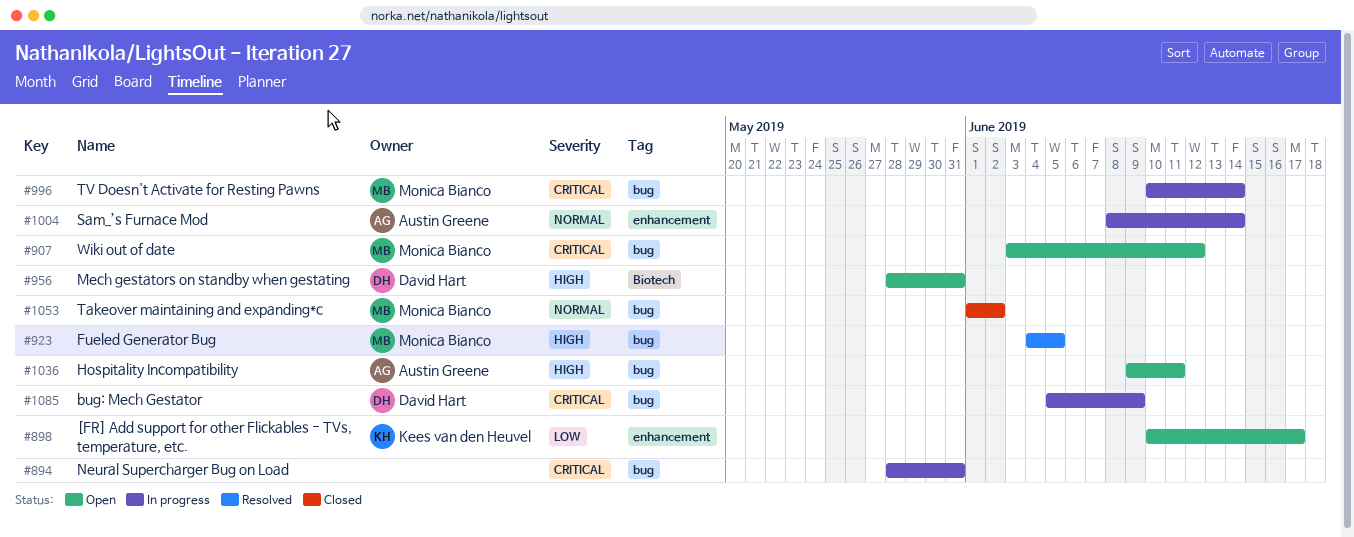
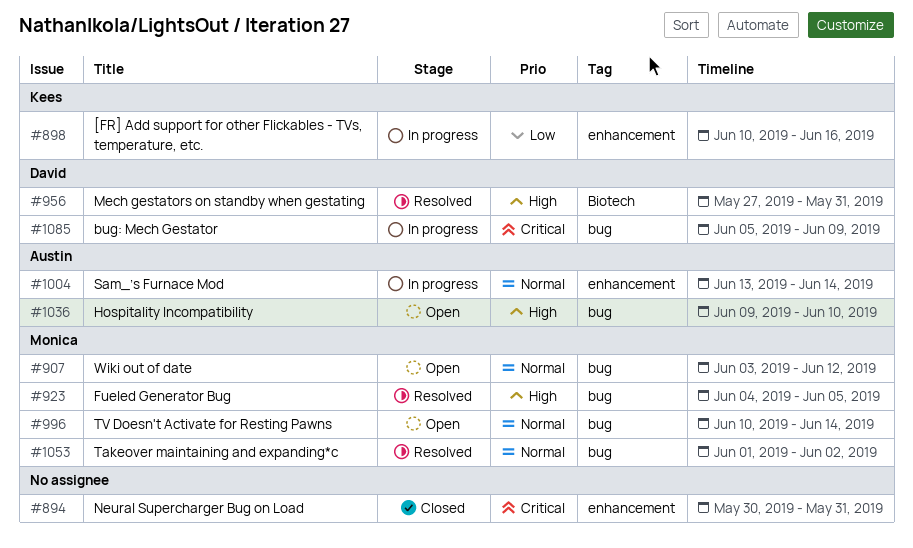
#894, status: In progress -> Closed
#894, label: bug -> enhancement
#894, start: May 28 -> May 30
#898, status: Open -> In progress
#898, due: Jun 17 -> Jun 16
#907, priority: Critical -> Normal
#956, status: Open -> Resolved
#956, start: May 28 -> May 27
#996, status: In progress -> Open
#996, priority: Critical -> Normal
#1004, start: Jun 8 -> Jun 13
#1036, due: Jun 11 -> Jun 10
#1053, status: Closed -> Resolved

